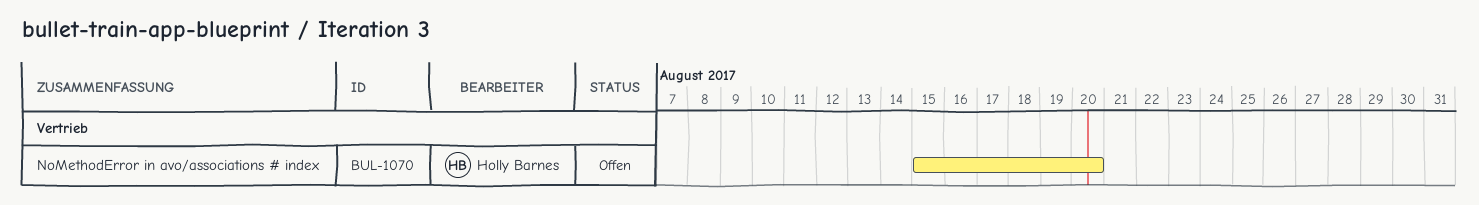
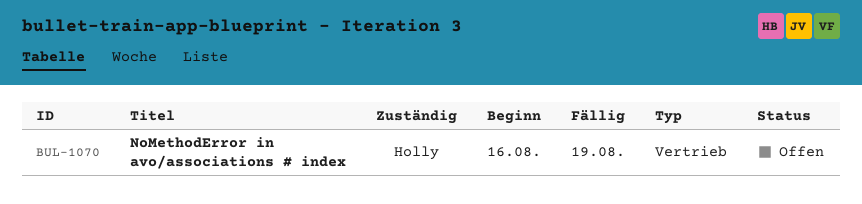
BUL-1070, start: Aug 15 -> Aug 16
BUL-1070, due: Aug 20 -> Aug 19

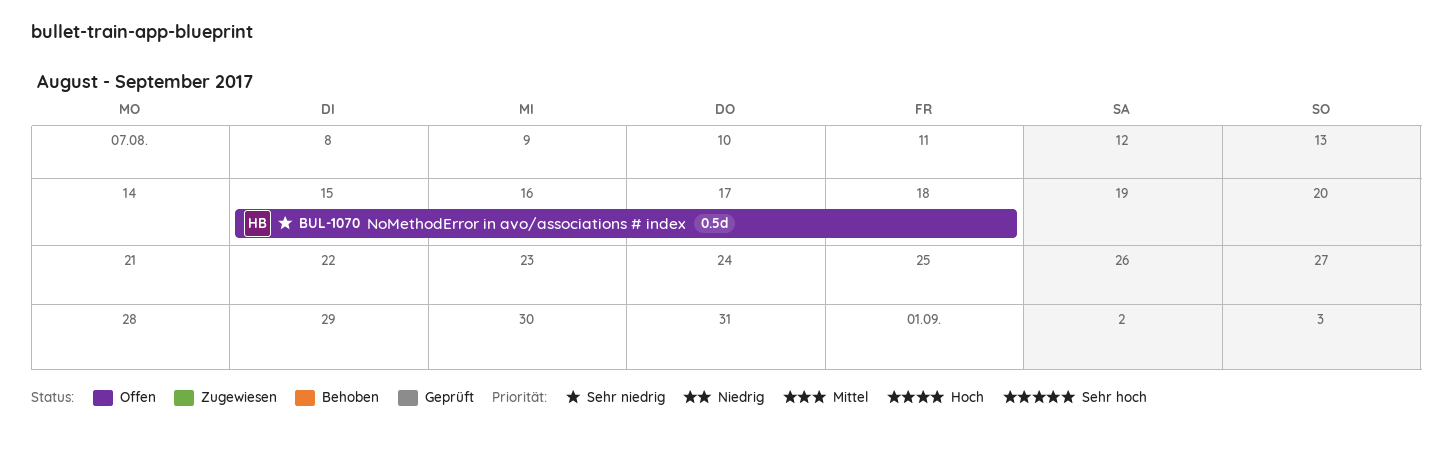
BUL-1070, start: Aug 16 -> Aug 15
BUL-1070, due: Aug 19 -> Aug 18

